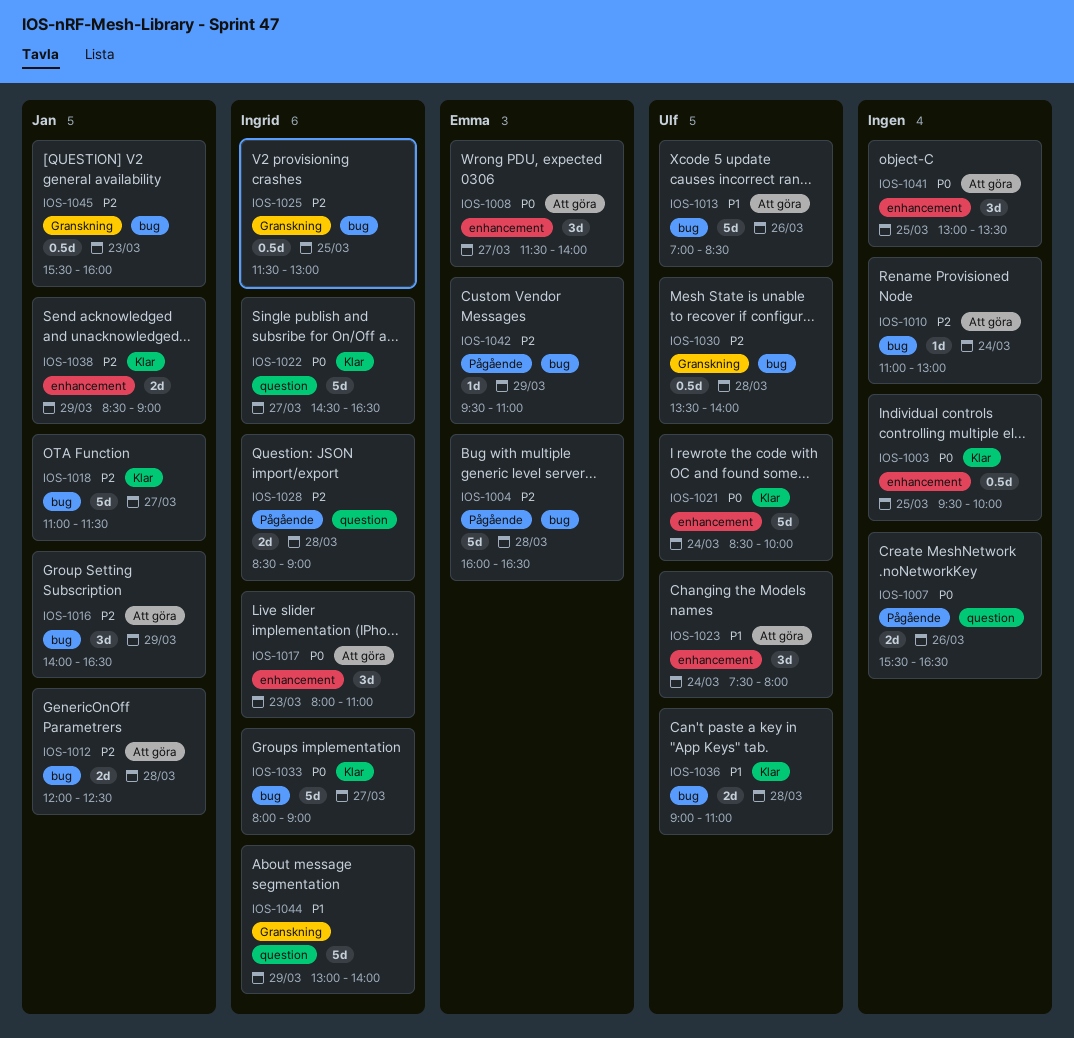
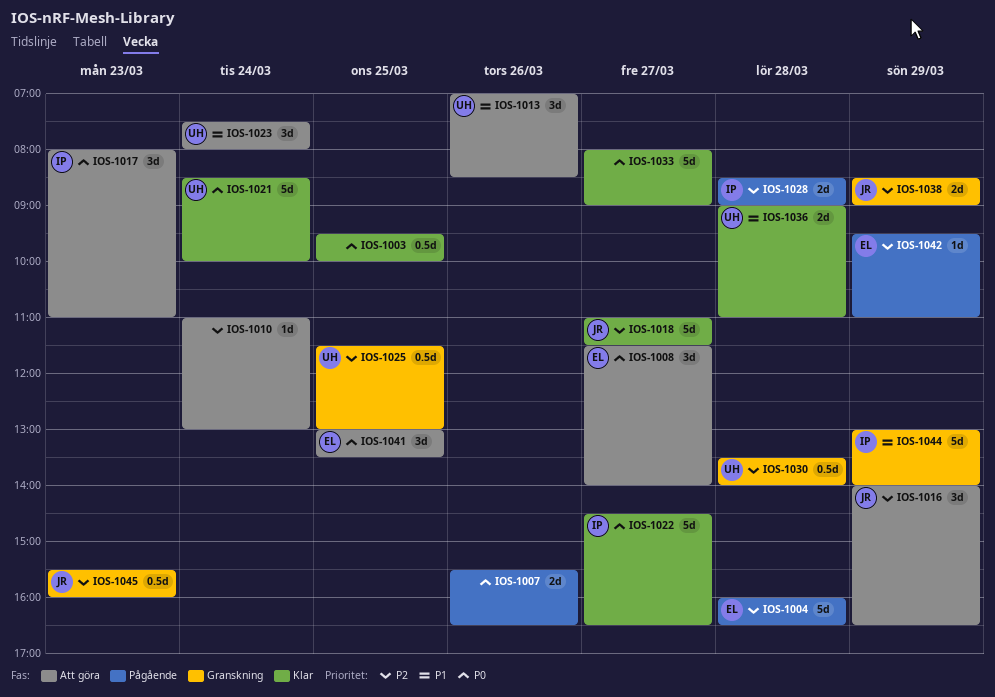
IOS-1012: present -> none
IOS-1013, estimate: 5d -> 3d
IOS-1025, owner: Ingrid -> Ulf
IOS-1033, owner: Ingrid -> none
IOS-1038, status: Klar -> Granskning
IOS-1041, owner: none -> Emma

